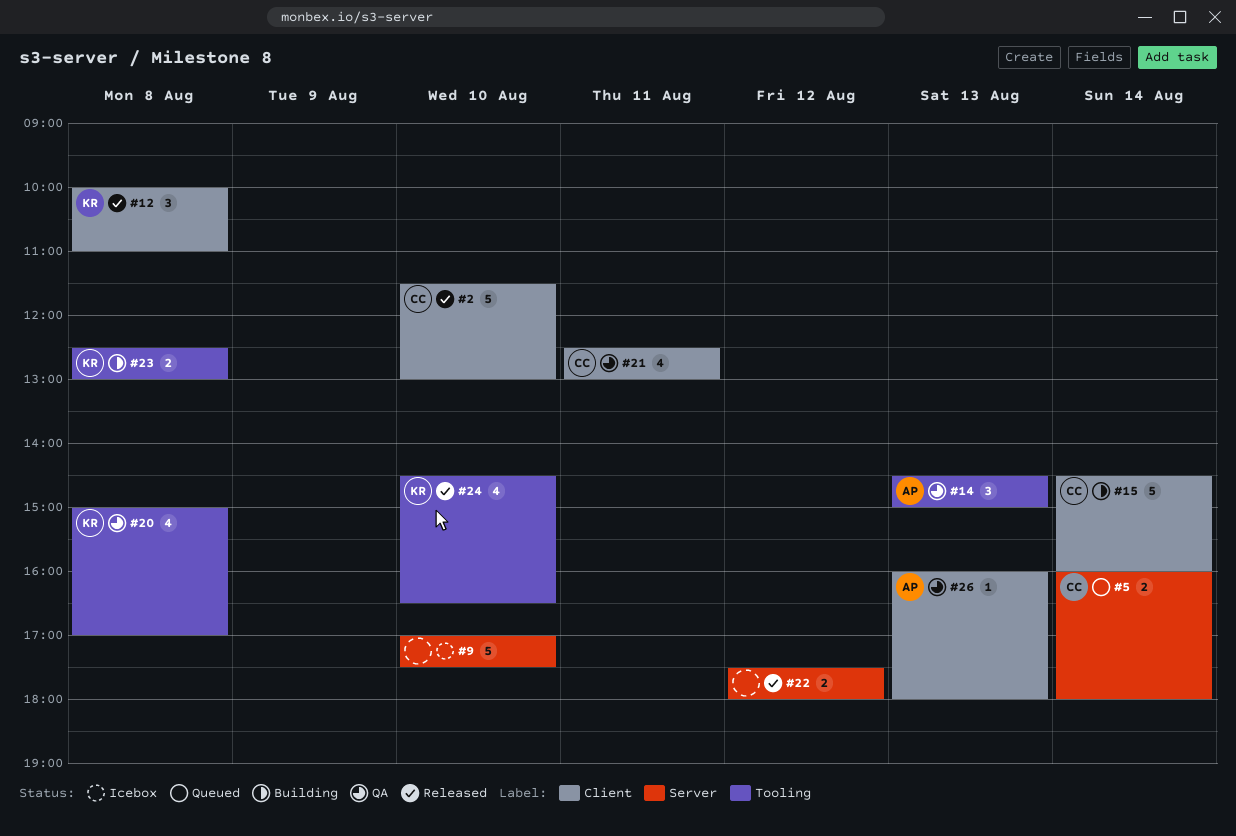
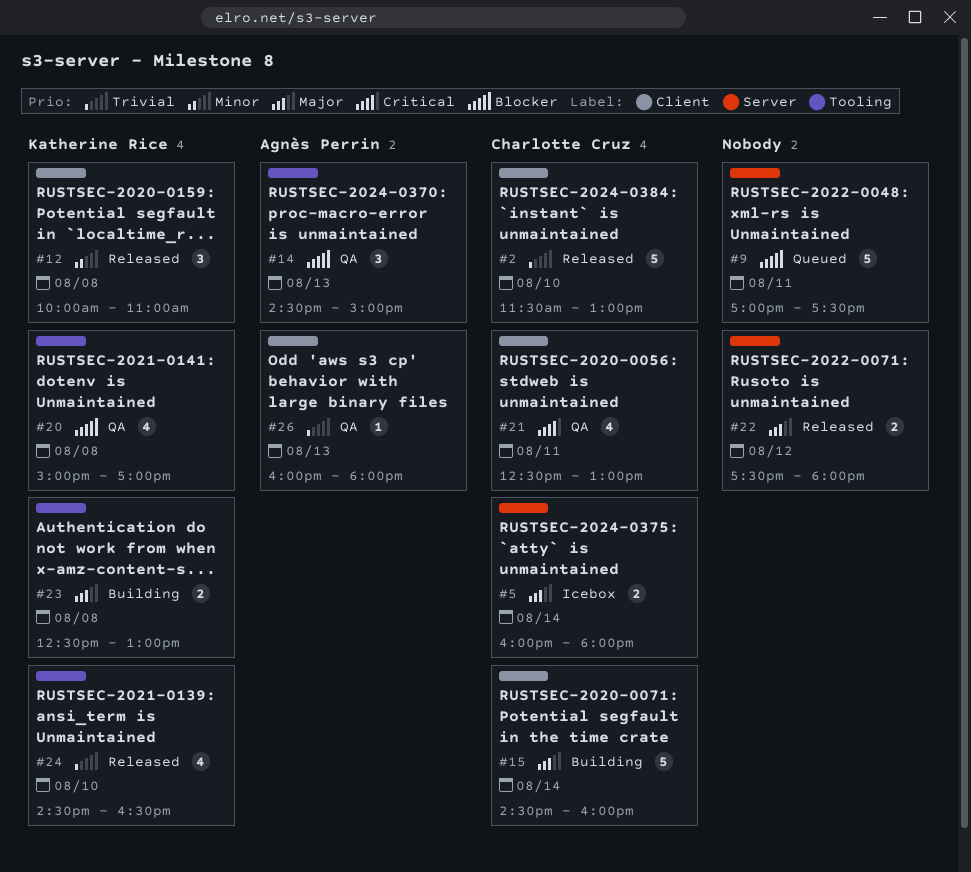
#5, status: Queued -> Icebox
#9, status: Icebox -> Queued
#9, day: Aug 10 -> Aug 11

